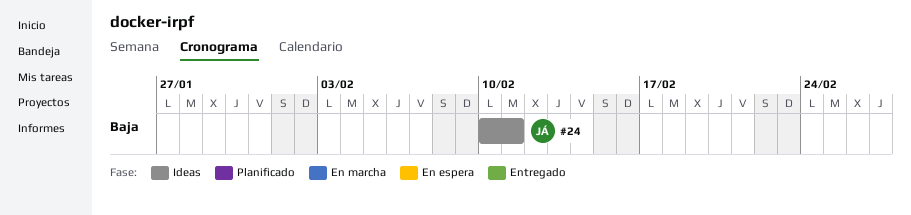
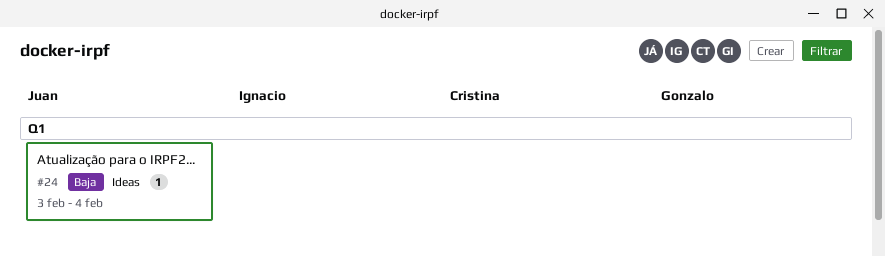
#24, start: Feb 10 -> Feb 3
#24, due: Feb 11 -> Feb 4

